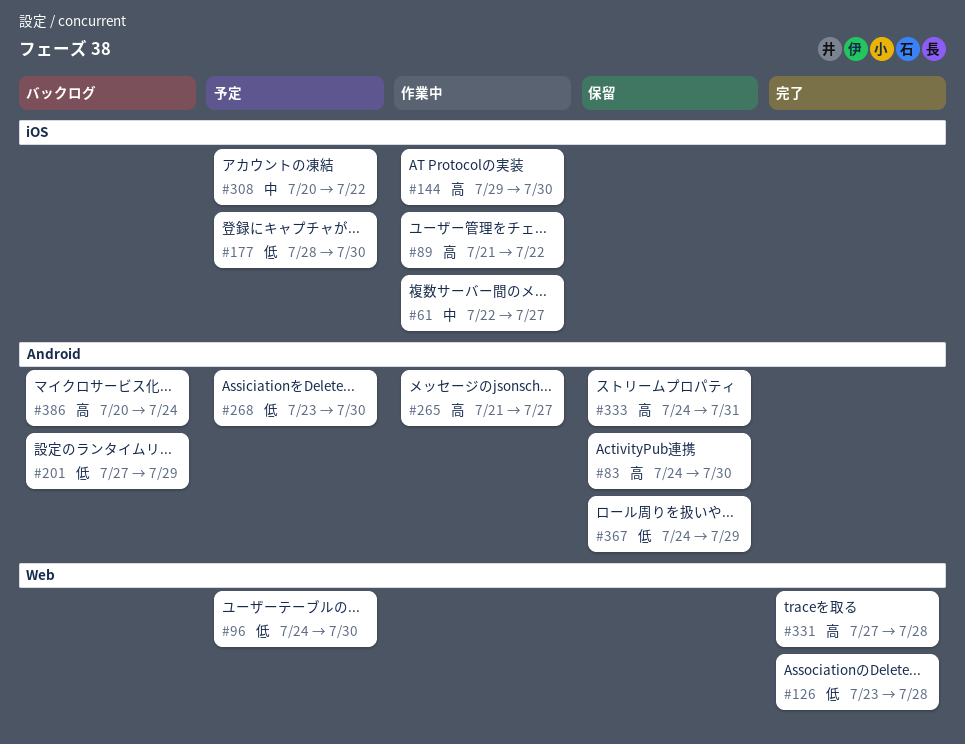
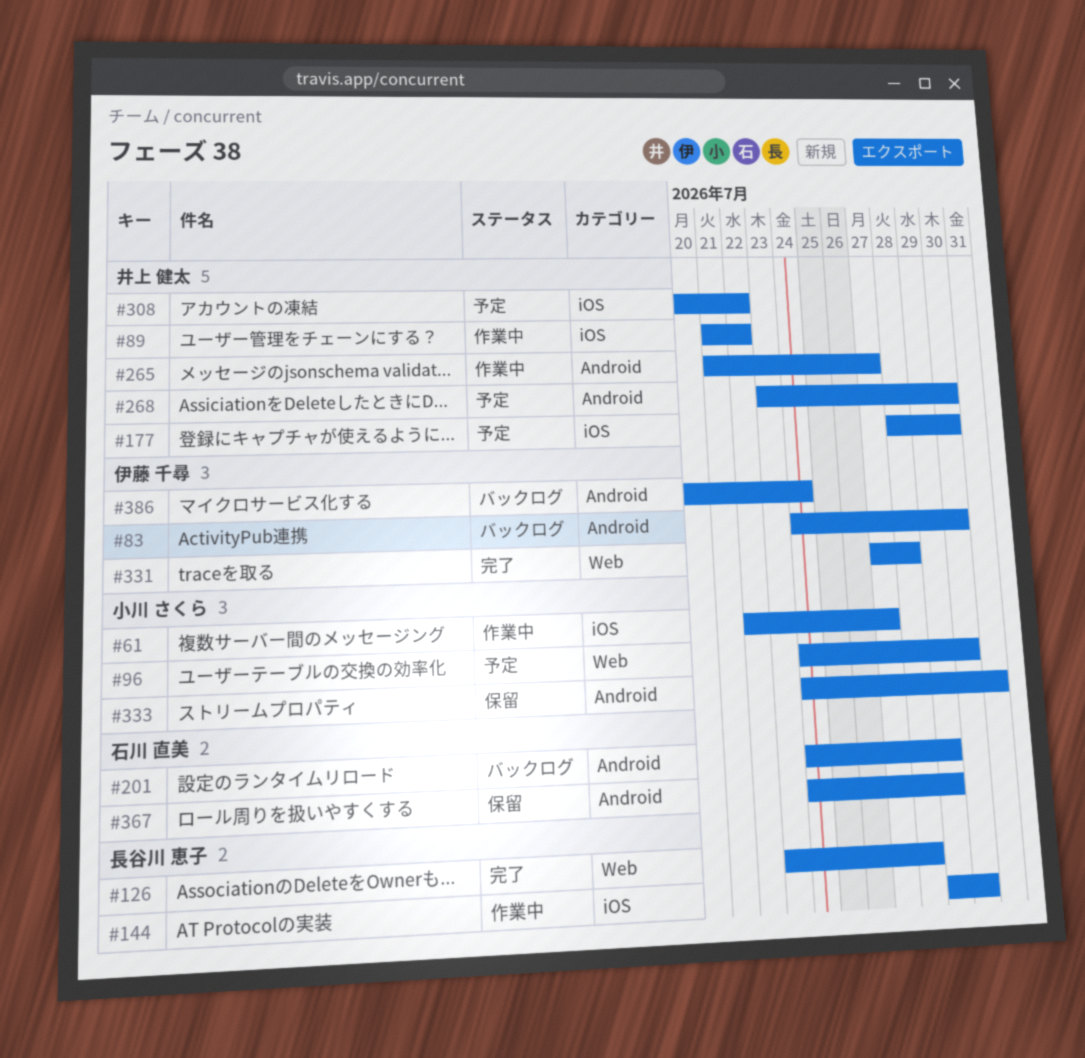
#83, status: 保留 -> バックログ
#201, start: Jul 27 -> Jul 24

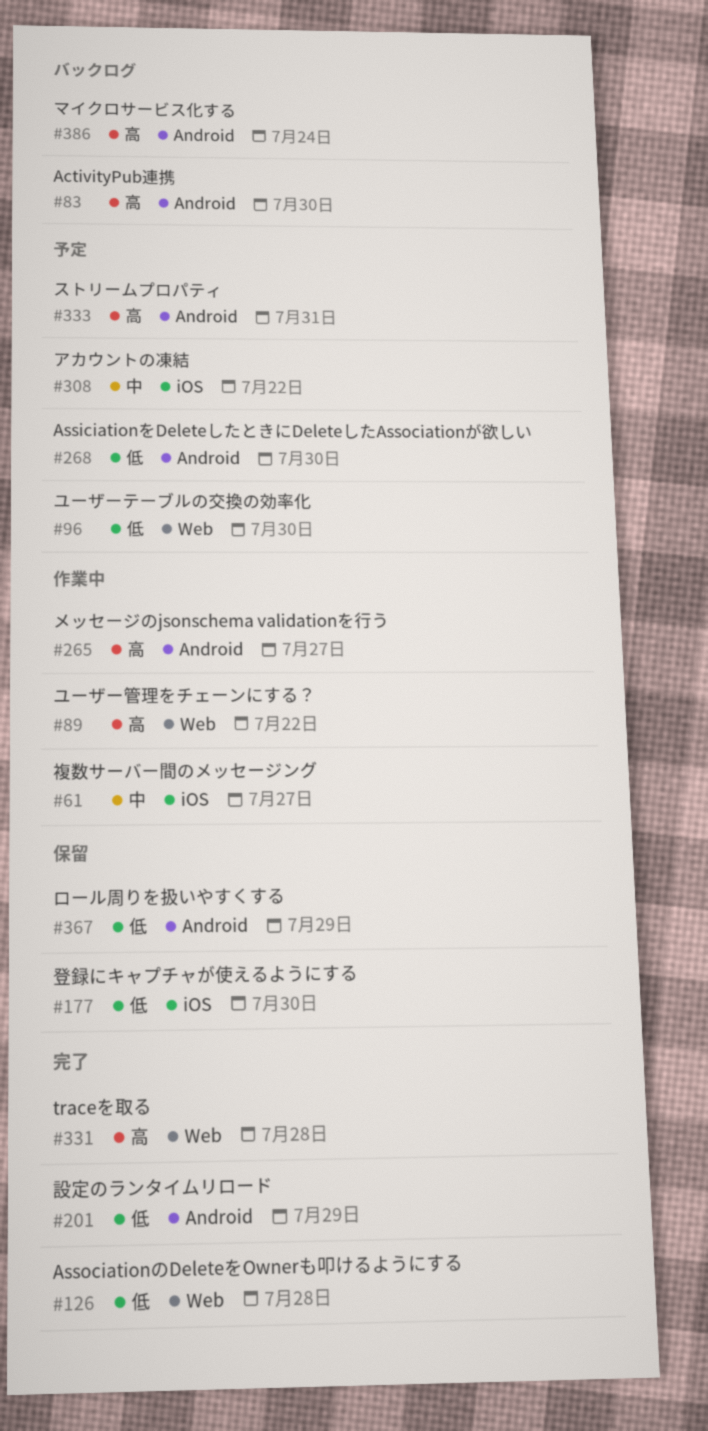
#89, label: iOS -> Web
#144: present -> none
#177, status: 予定 -> 保留
#201, status: バックログ -> 完了
#333, status: 保留 -> 予定

